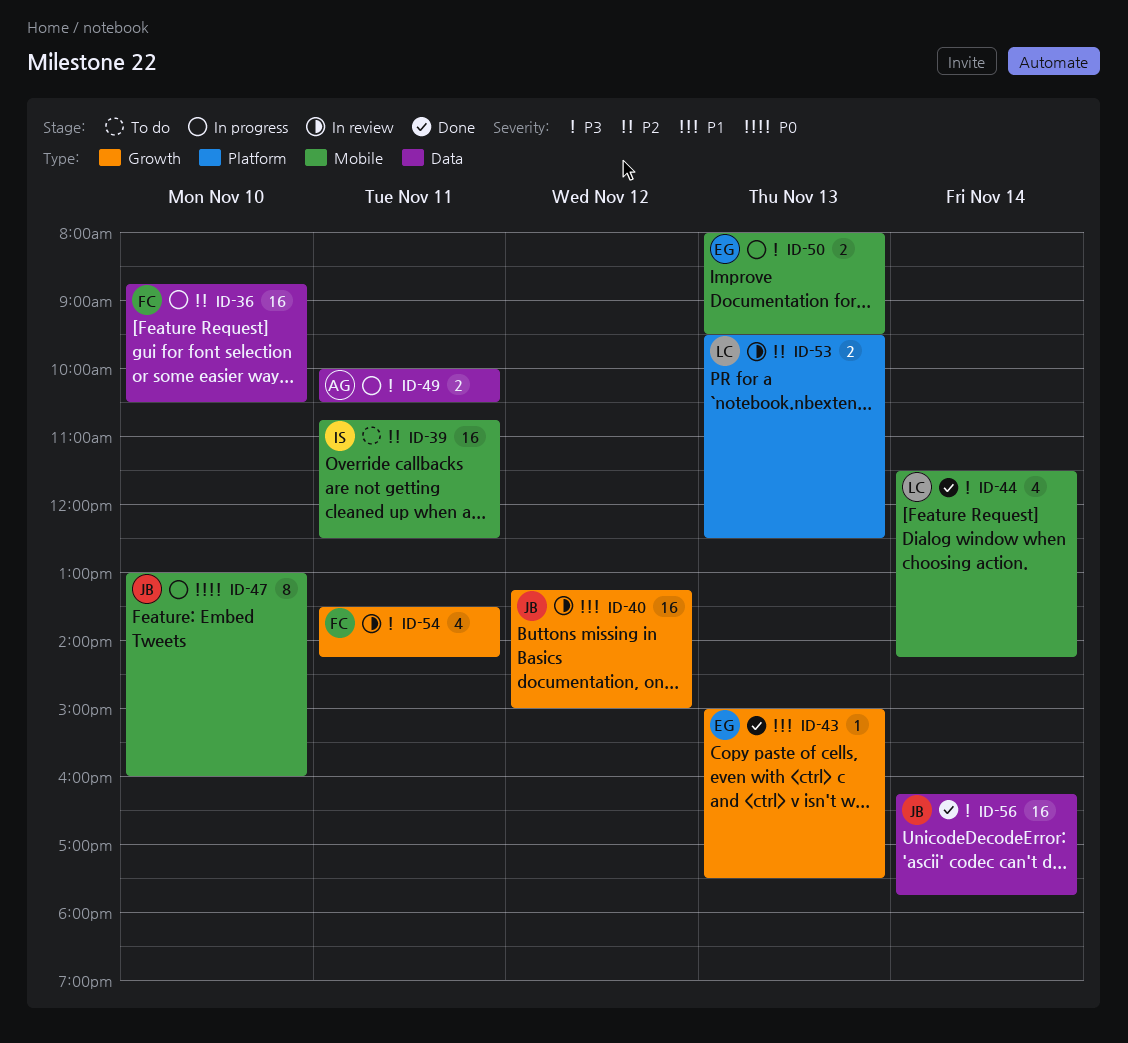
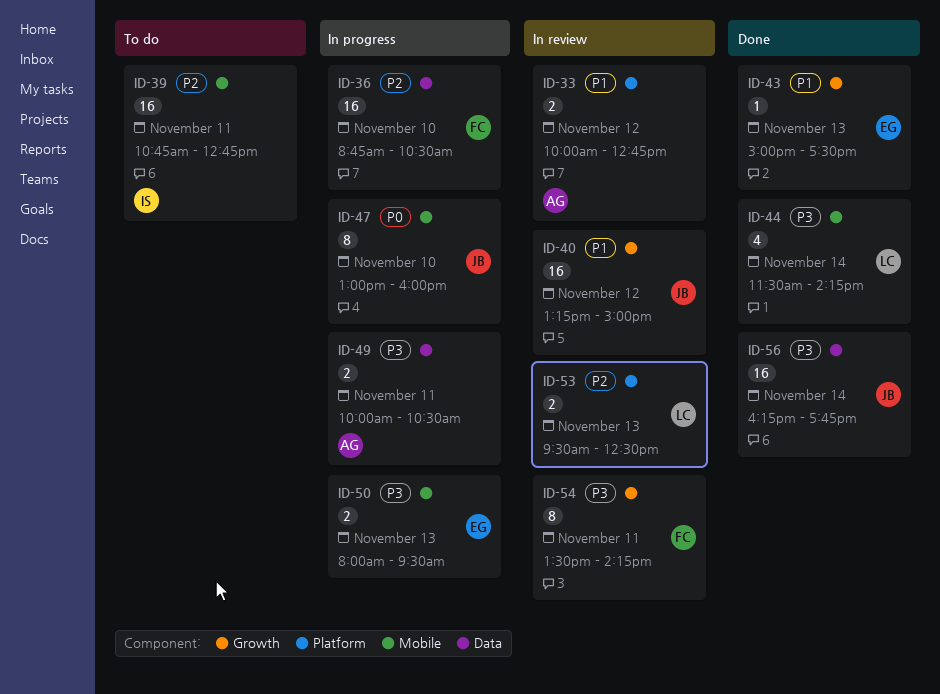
ID-33: none -> present
ID-39, ends: 12:30 -> 12:45
ID-54, estimate: 4 -> 8

